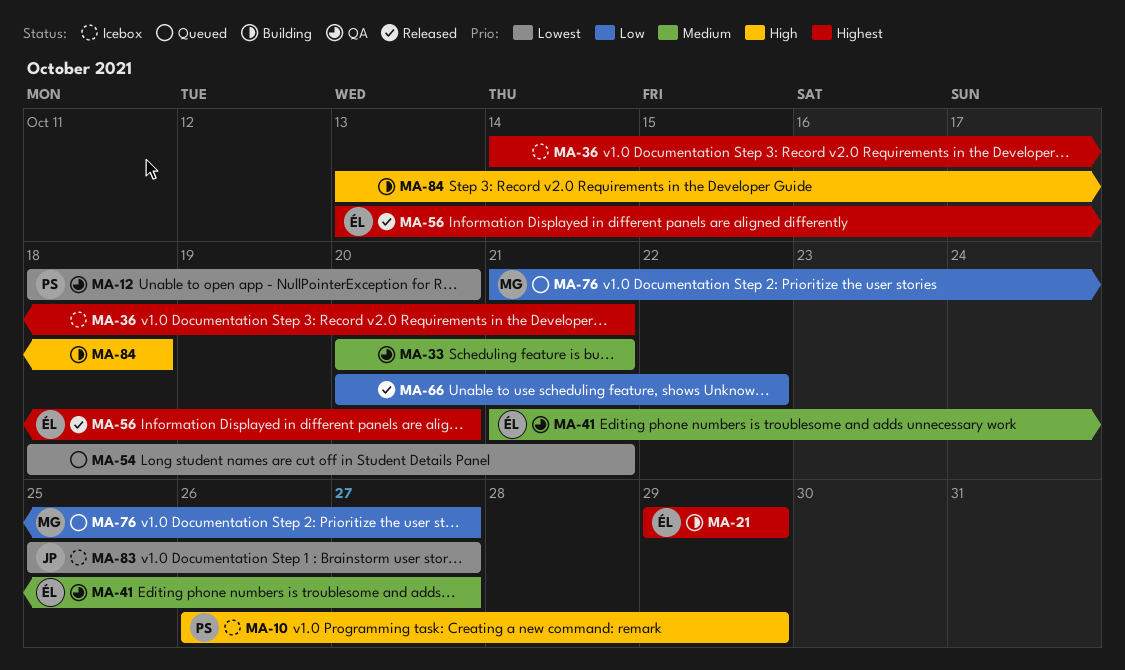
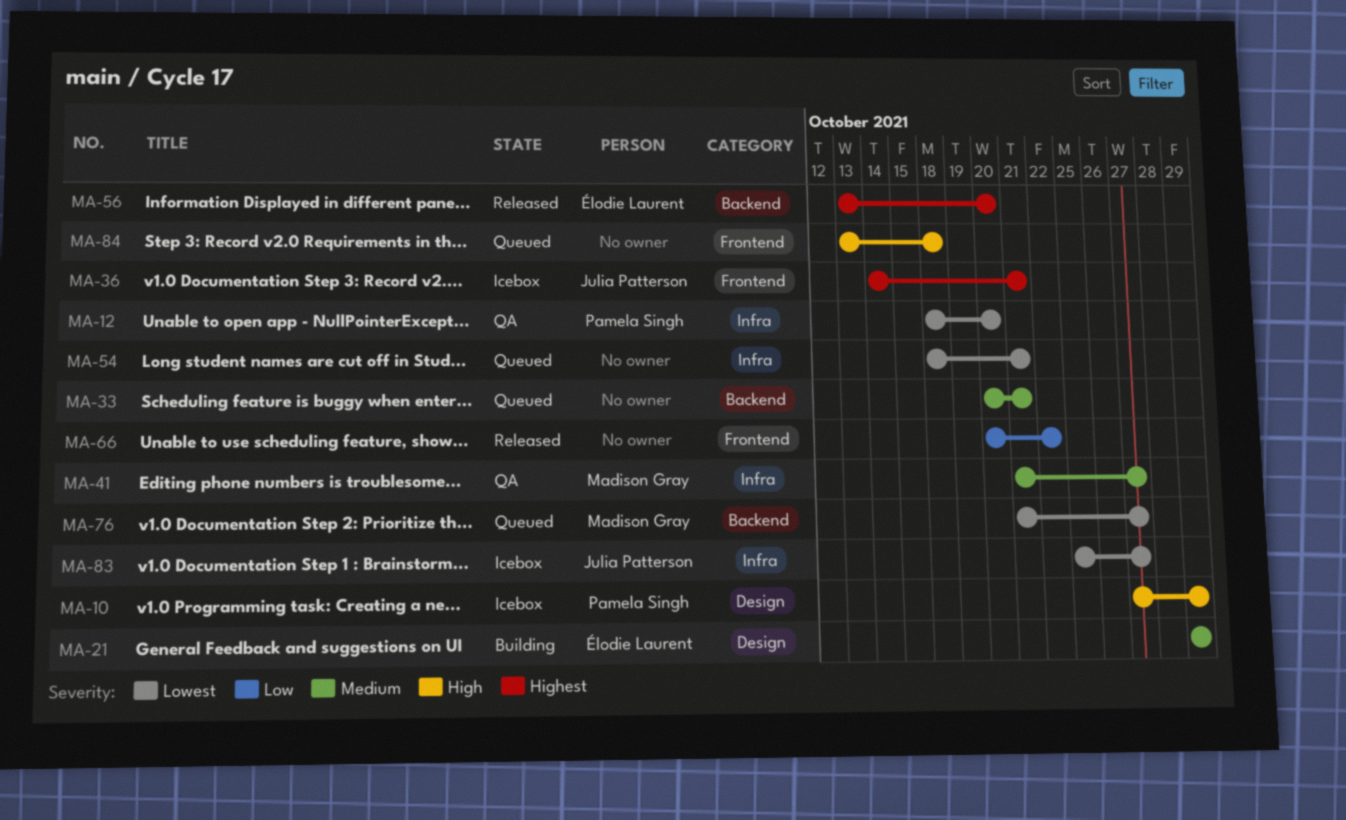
MA-10, start: Oct 26 -> Oct 27
MA-21, priority: Highest -> Medium
MA-33, status: QA -> Queued
MA-36, owner: none -> Julia Patterson
MA-41, owner: Élodie Laurent -> Madison Gray
MA-76, priority: Low -> Lowest
MA-84, status: Building -> Queued

